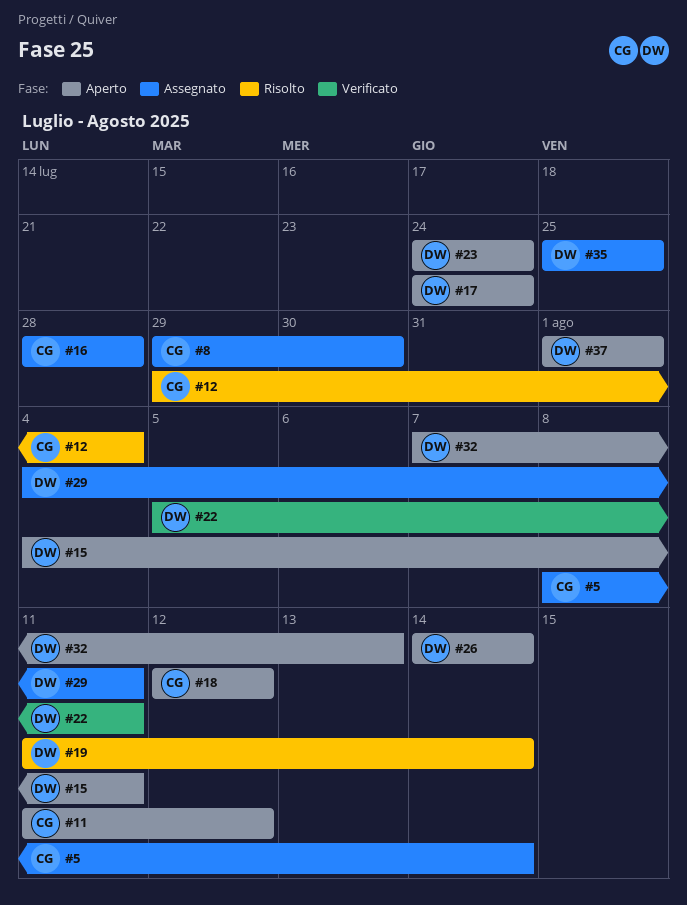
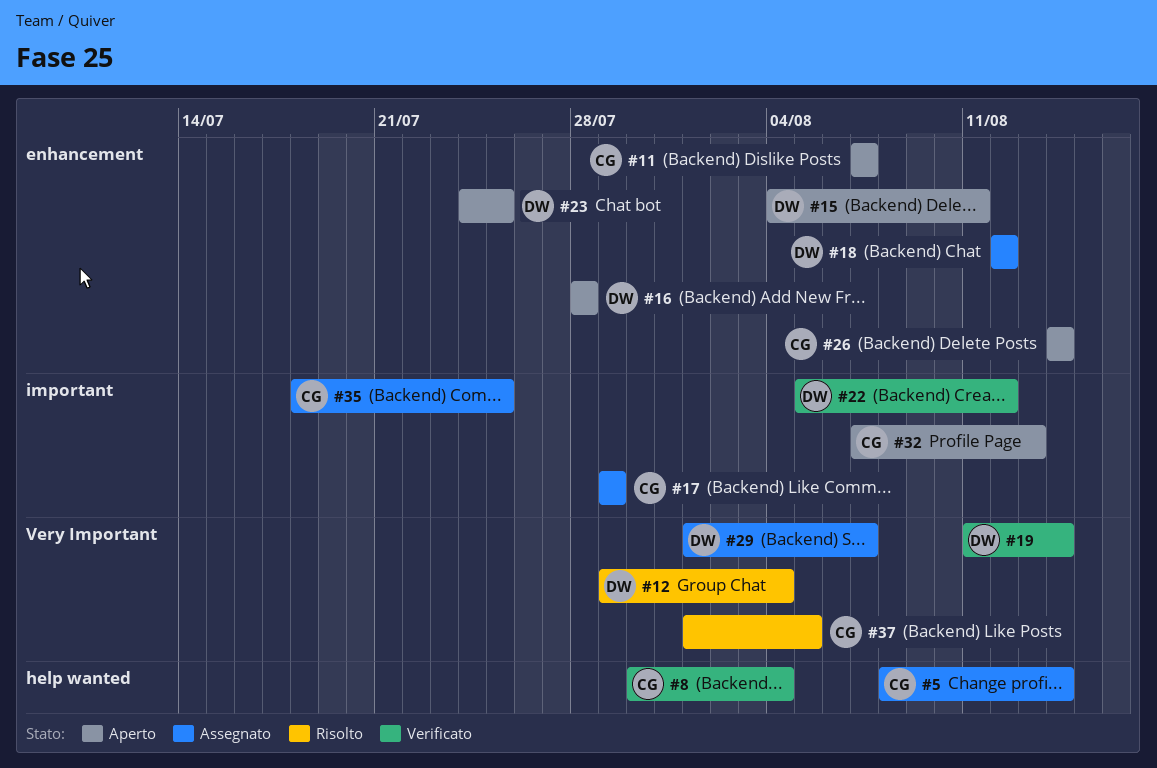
#8, status: Assegnato -> Verificato
#8, start: Jul 29 -> Jul 30
#8, due: Jul 30 -> Aug 4
#11, start: Aug 11 -> Aug 7
#11, due: Aug 12 -> Aug 7
#12, owner: CG -> DW
#16, status: Assegnato -> Aperto
#16, owner: CG -> DW
#17, status: Aperto -> Assegnato
#17, owner: DW -> CG
#17, start: Jul 24 -> Jul 29
#17, due: Jul 24 -> Jul 29
#18, status: Aperto -> Assegnato
#18, owner: CG -> DW
#19, status: Risolto -> Verificato
#22, due: Aug 11 -> Aug 12
#23, due: Jul 24 -> Jul 25
#26, owner: DW -> CG
#29, start: Aug 4 -> Aug 1
#29, due: Aug 11 -> Aug 7
#32, owner: DW -> CG
#35, owner: DW -> CG
#35, start: Jul 25 -> Jul 18
#37, status: Aperto -> Risolto
#37, owner: DW -> CG
#37, due: Aug 1 -> Aug 5

